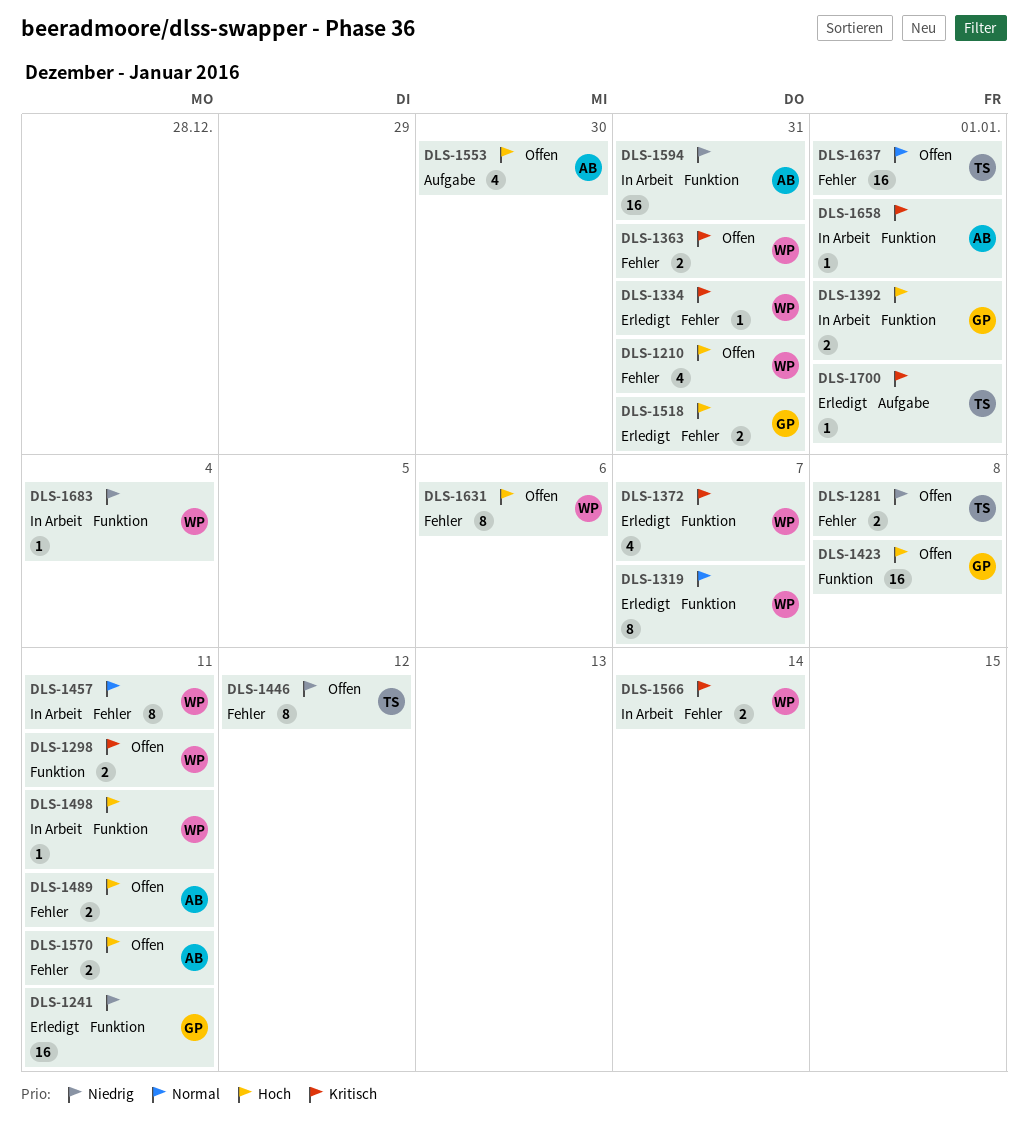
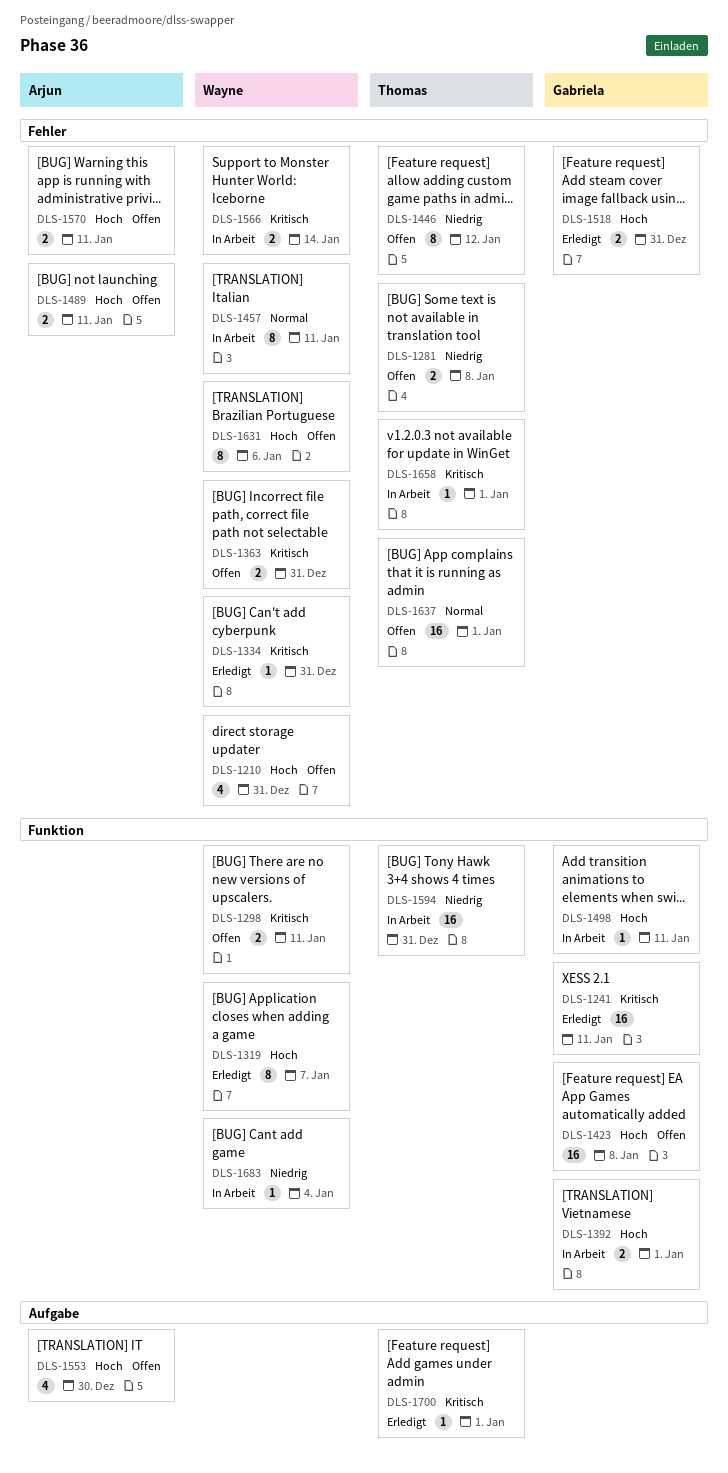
DLS-1241, priority: Niedrig -> Kritisch
DLS-1319, priority: Normal -> Hoch
DLS-1372: present -> none
DLS-1498, owner: Wayne -> Gabriela
DLS-1594, owner: Arjun -> Thomas
DLS-1658, owner: Arjun -> Thomas
DLS-1658, label: Funktion -> Fehler

